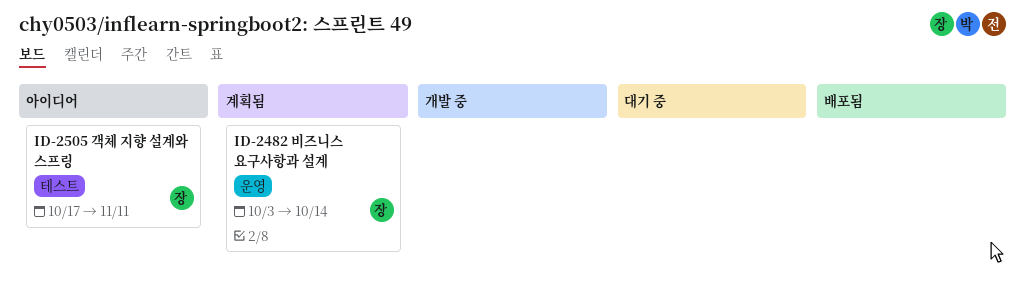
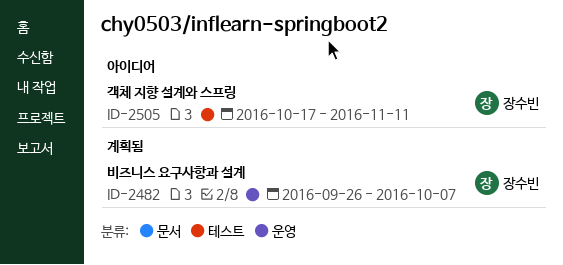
ID-2482, start: Oct 3 -> Sep 26
ID-2482, due: Oct 14 -> Oct 7

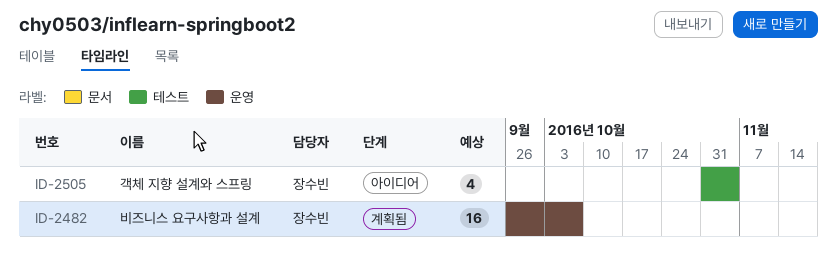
ID-2505, start: Oct 17 -> Oct 31
ID-2505, due: Nov 11 -> Nov 4

